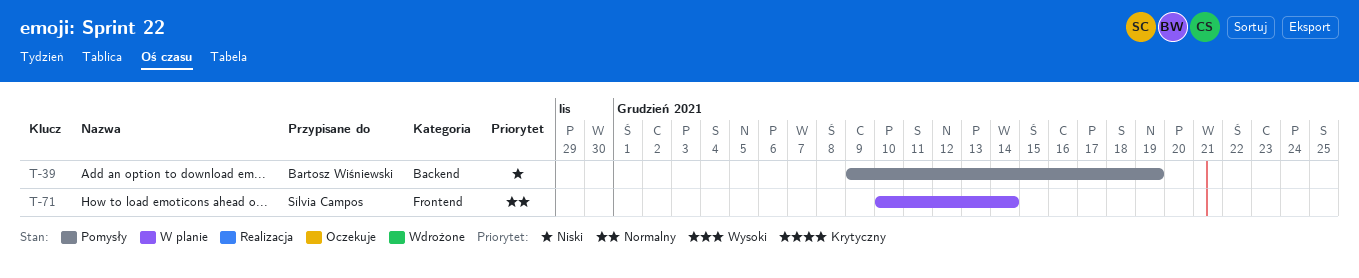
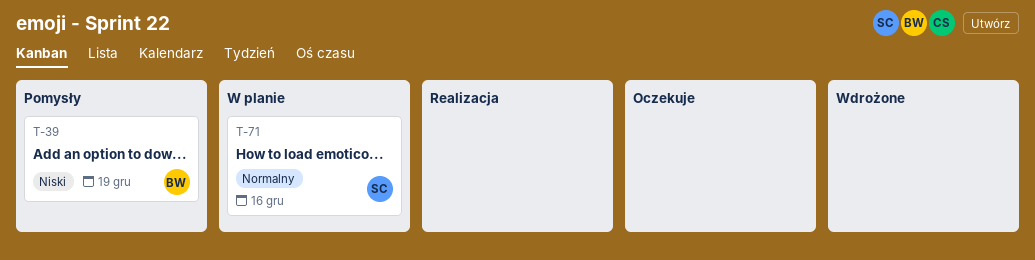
T-71, due: Dec 14 -> Dec 16

